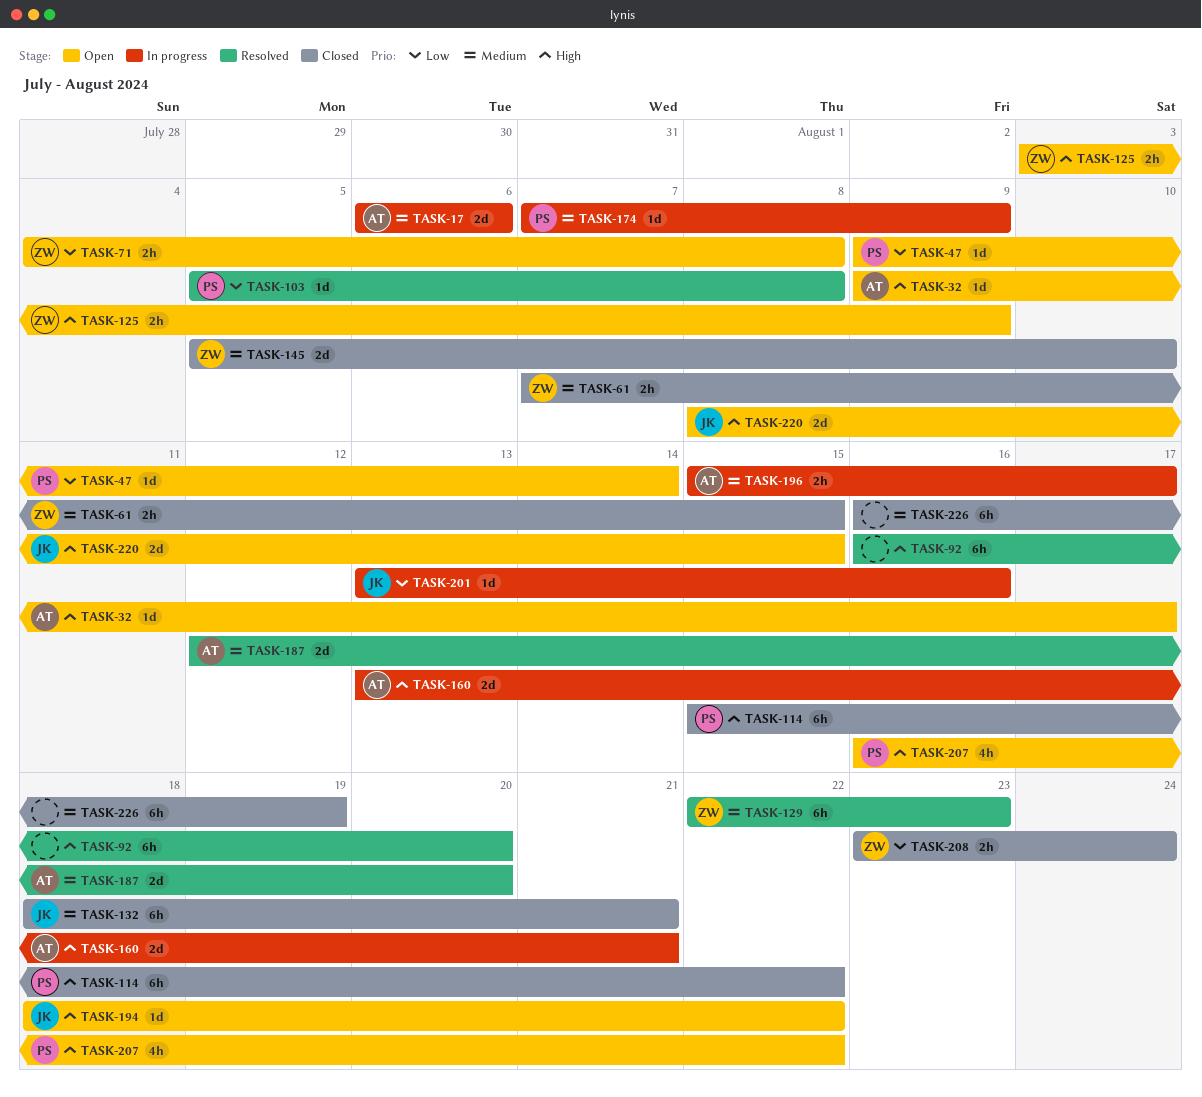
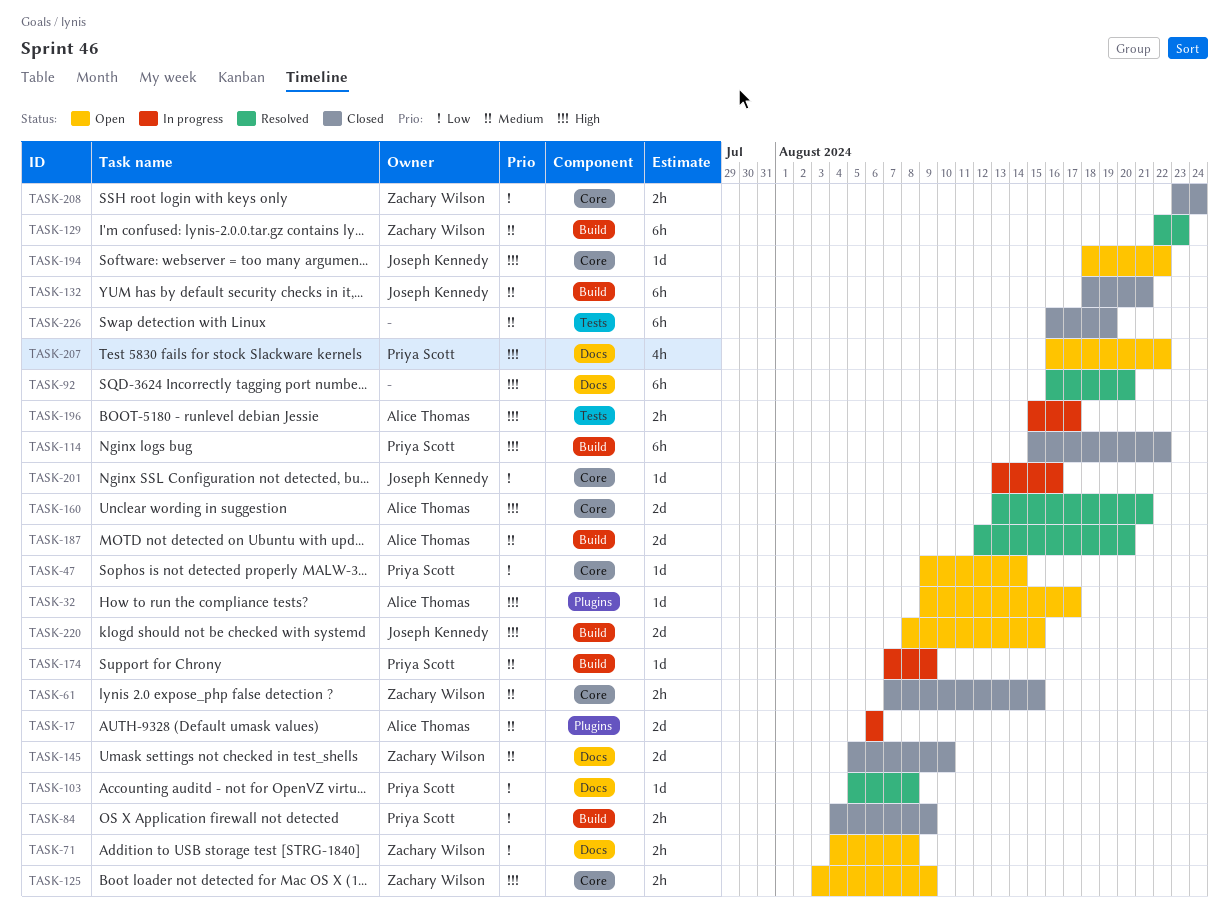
TASK-84: none -> present
TASK-160, status: In progress -> Resolved
TASK-196, priority: Medium -> High

